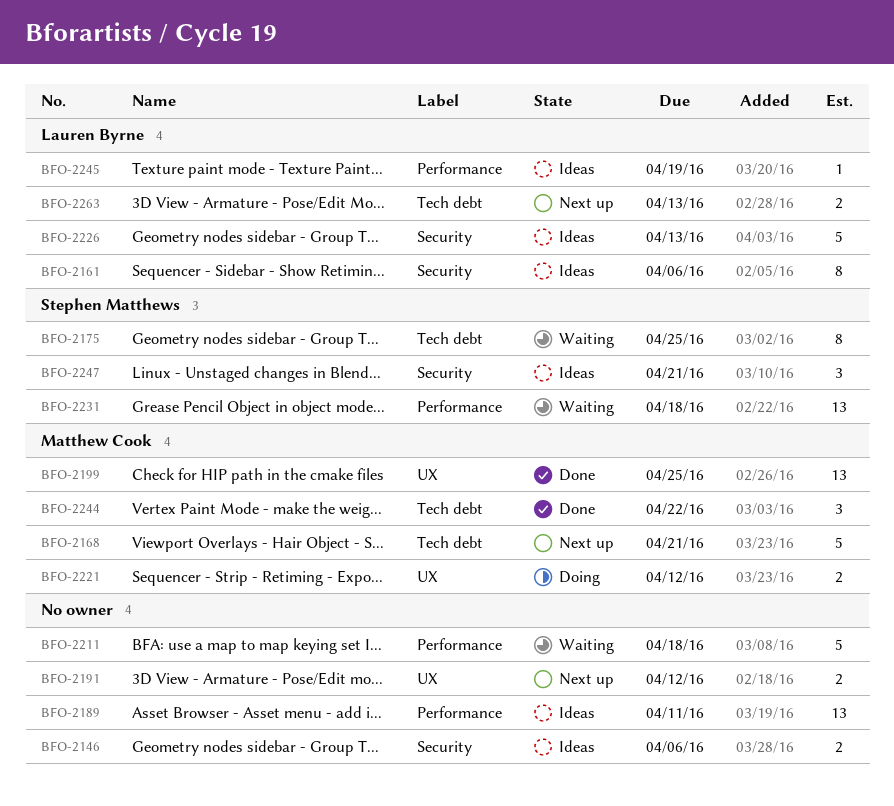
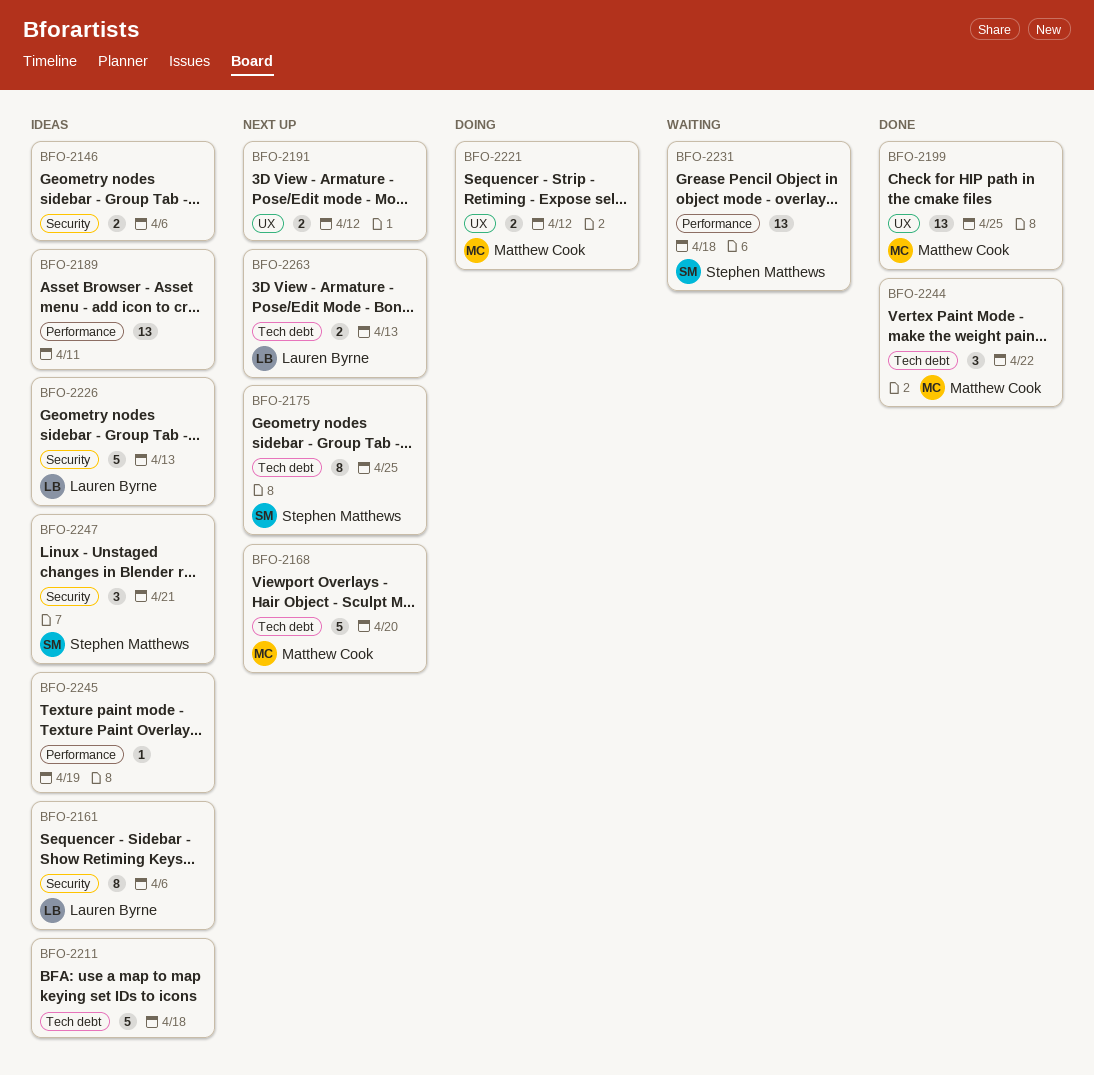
BFO-2168, due: Apr 21 -> Apr 20
BFO-2175, status: Waiting -> Next up
BFO-2211, status: Waiting -> Ideas
BFO-2211, label: Performance -> Tech debt
BFO-2245, owner: Lauren Byrne -> none

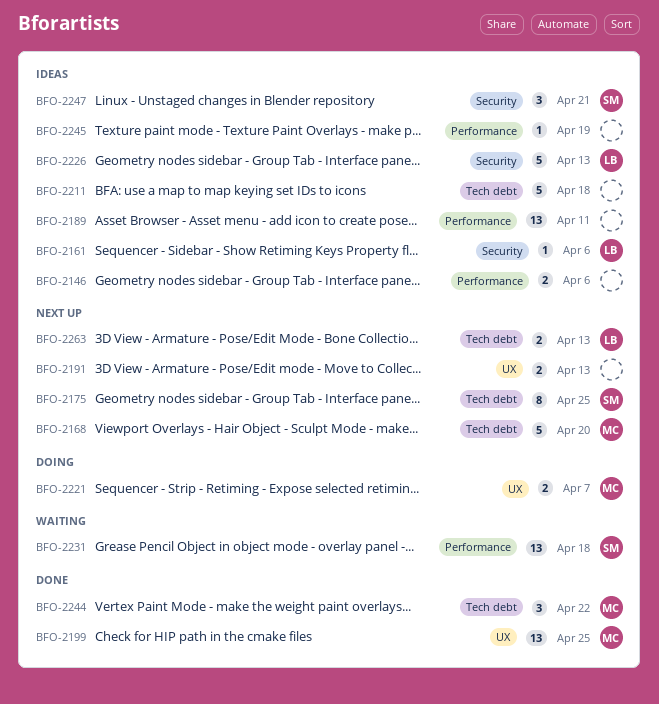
BFO-2146, label: Security -> Performance
BFO-2161, estimate: 8 -> 1
BFO-2191, due: Apr 12 -> Apr 13
BFO-2221, due: Apr 12 -> Apr 7

